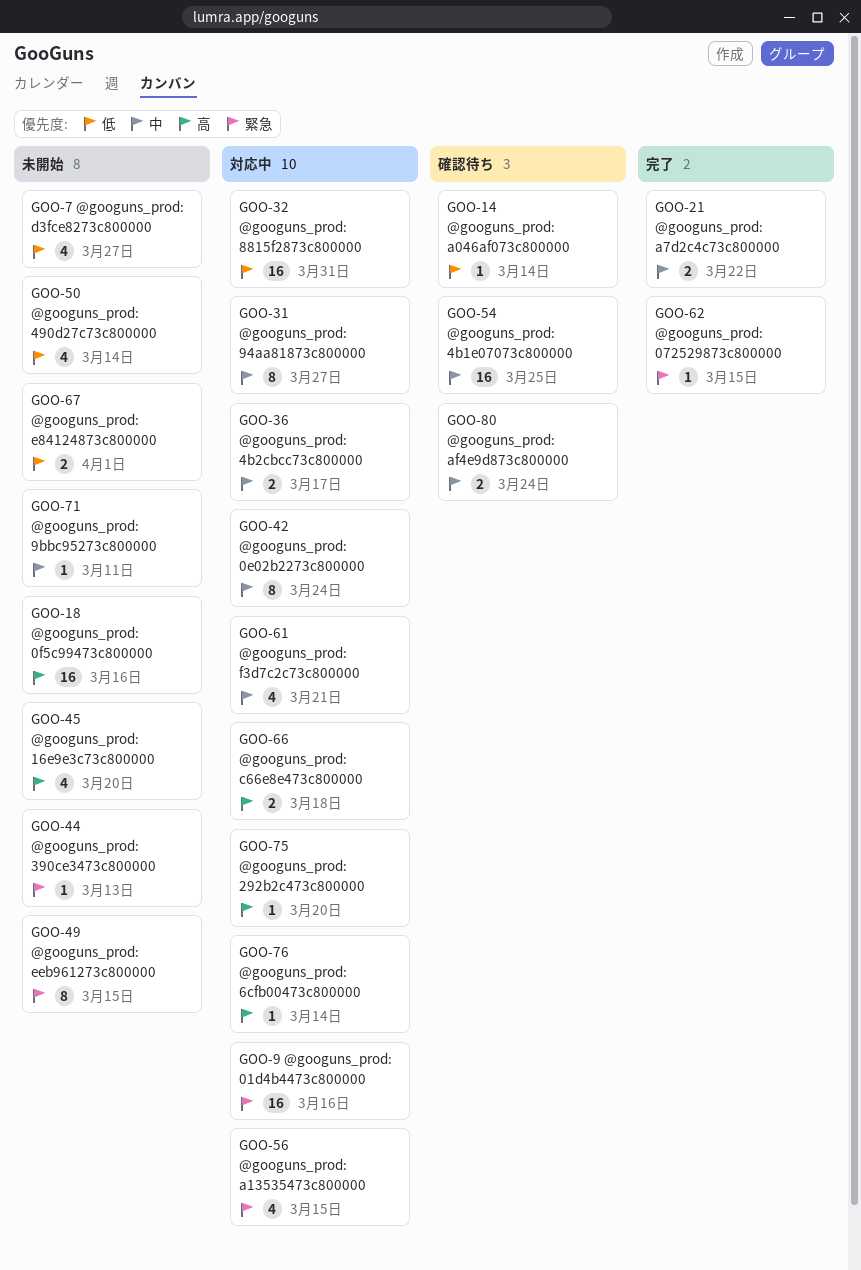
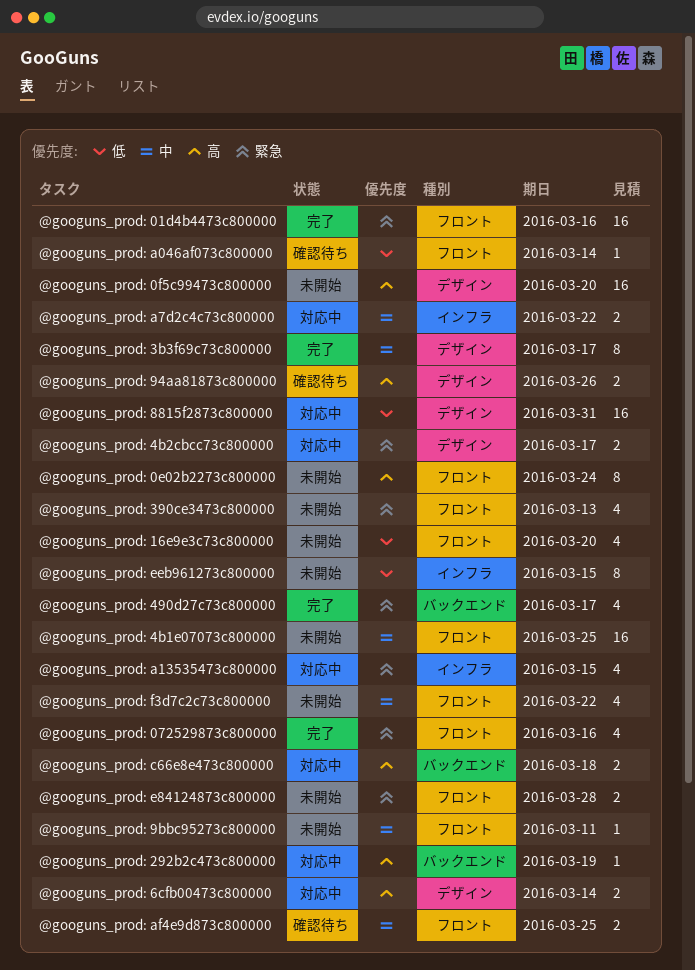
@googuns_prod: 01d4b4473c800000, status: 対応中 -> 完了
@googuns_prod: 072529873c800000, estimate: 1 -> 4
@googuns_prod: 072529873c800000, due: Mar 15 -> Mar 16
@googuns_prod: 0e02b2273c800000, status: 対応中 -> 未開始
@googuns_prod: 0e02b2273c800000, priority: 中 -> 高
@googuns_prod: 0f5c99473c800000, due: Mar 16 -> Mar 20
@googuns_prod: 16e9e3c73c800000, priority: 高 -> 低
@googuns_prod: 292b2c473c800000, due: Mar 20 -> Mar 19
@googuns_prod: 390ce3473c800000, estimate: 1 -> 4
@googuns_prod: 3b3f69c73c800000: none -> present
@googuns_prod: 490d27c73c800000, status: 未開始 -> 完了
@googuns_prod: 490d27c73c800000, priority: 低 -> 緊急
@googuns_prod: 490d27c73c800000, due: Mar 14 -> Mar 17
@googuns_prod: 4b1e07073c800000, status: 確認待ち -> 未開始
@googuns_prod: 4b2cbcc73c800000, priority: 中 -> 緊急
@googuns_prod: 6cfb00473c800000, estimate: 1 -> 2
@googuns_prod: 94aa81873c800000, status: 対応中 -> 確認待ち
@googuns_prod: 94aa81873c800000, priority: 中 -> 高
@googuns_prod: 94aa81873c800000, estimate: 8 -> 2
@googuns_prod: 94aa81873c800000, due: Mar 27 -> Mar 26
@googuns_prod: a7d2c4c73c800000, status: 完了 -> 対応中
@googuns_prod: af4e9d873c800000, due: Mar 24 -> Mar 25
@googuns_prod: d3fce8273c800000: present -> none
@googuns_prod: e84124873c800000, priority: 低 -> 緊急
@googuns_prod: e84124873c800000, due: Apr 1 -> Mar 28
@googuns_prod: eeb961273c800000, priority: 緊急 -> 低
@googuns_prod: f3d7c2c73c800000, status: 対応中 -> 未開始
@googuns_prod: f3d7c2c73c800000, due: Mar 21 -> Mar 22

